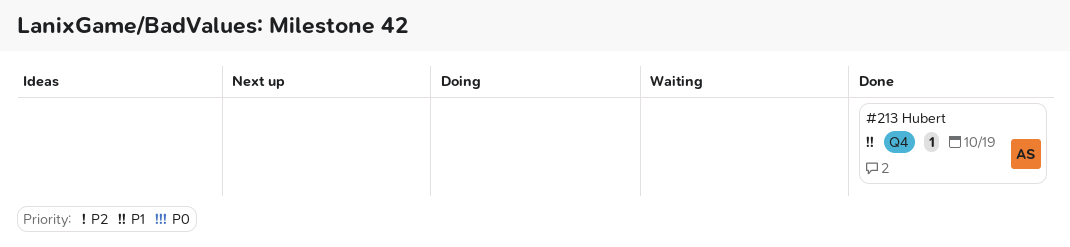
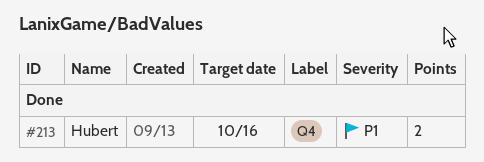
#213, estimate: 1 -> 2
#213, due: Oct 19 -> Oct 16

